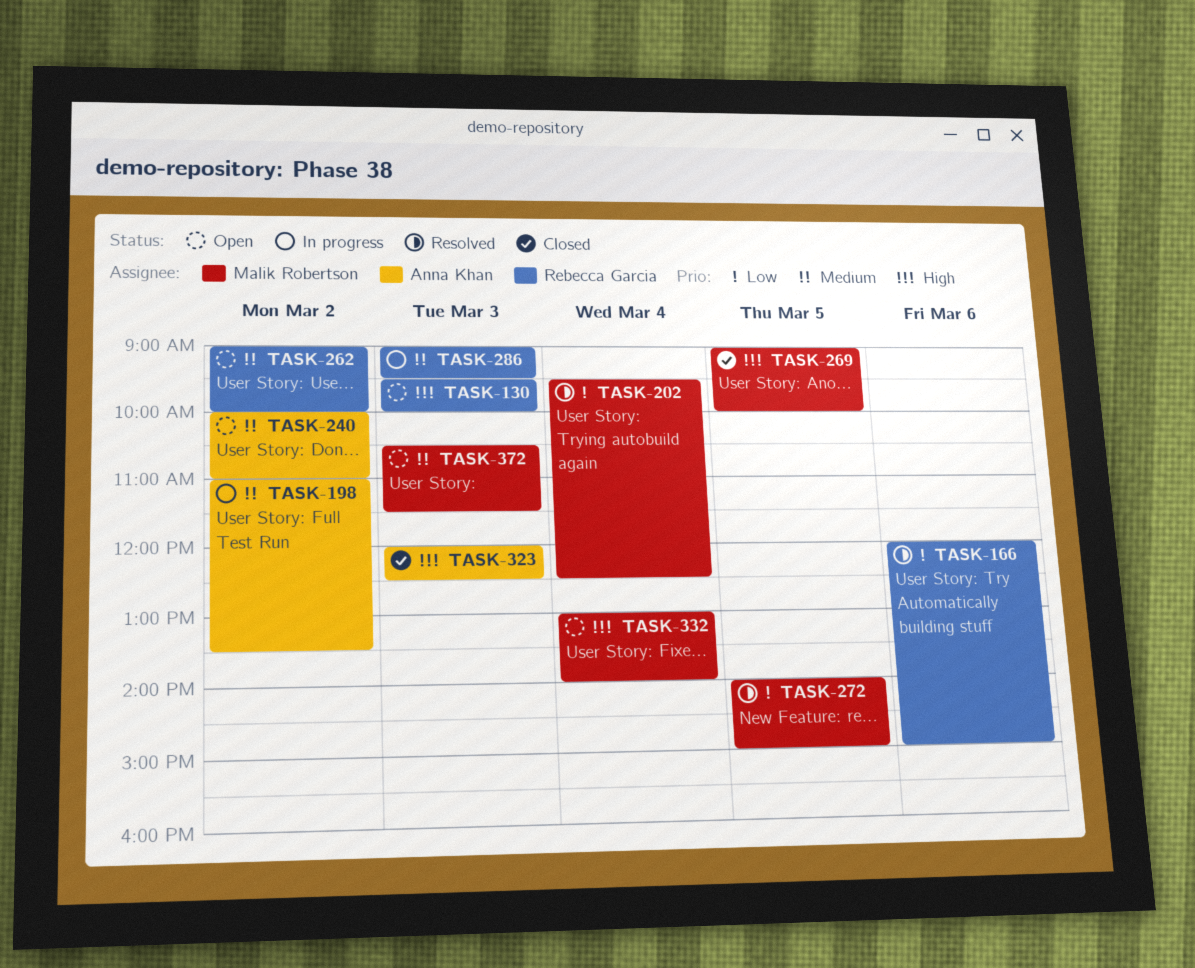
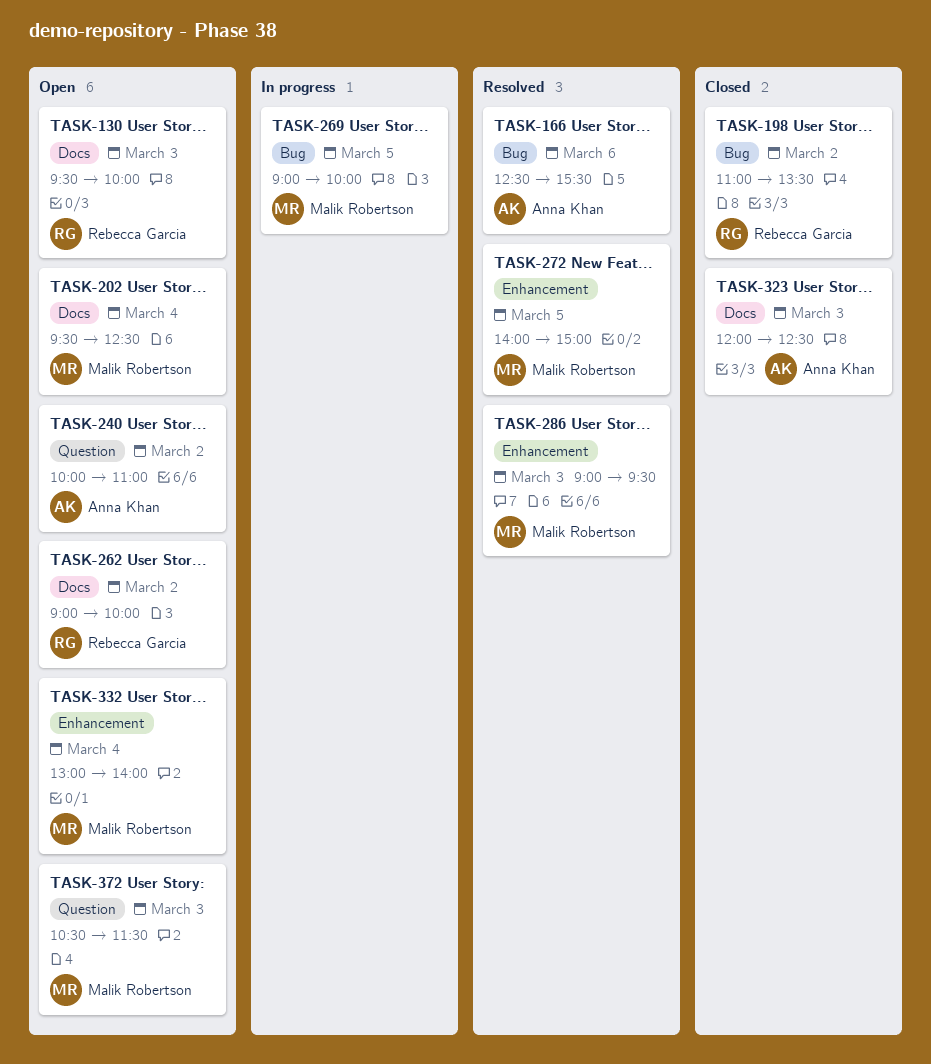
TASK-166, owner: Rebecca Garcia -> Anna Khan
TASK-166, begins: 12:00 -> 12:30
TASK-166, ends: 15:00 -> 15:30
TASK-198, status: In progress -> Closed
TASK-198, owner: Anna Khan -> Rebecca Garcia
TASK-202, status: Resolved -> Open
TASK-269, status: Closed -> In progress
TASK-286, status: In progress -> Resolved
TASK-286, owner: Rebecca Garcia -> Malik Robertson

